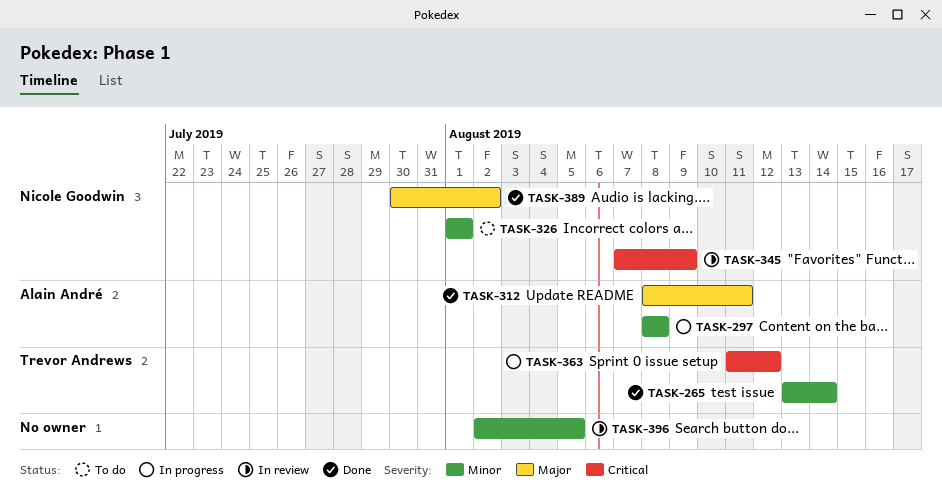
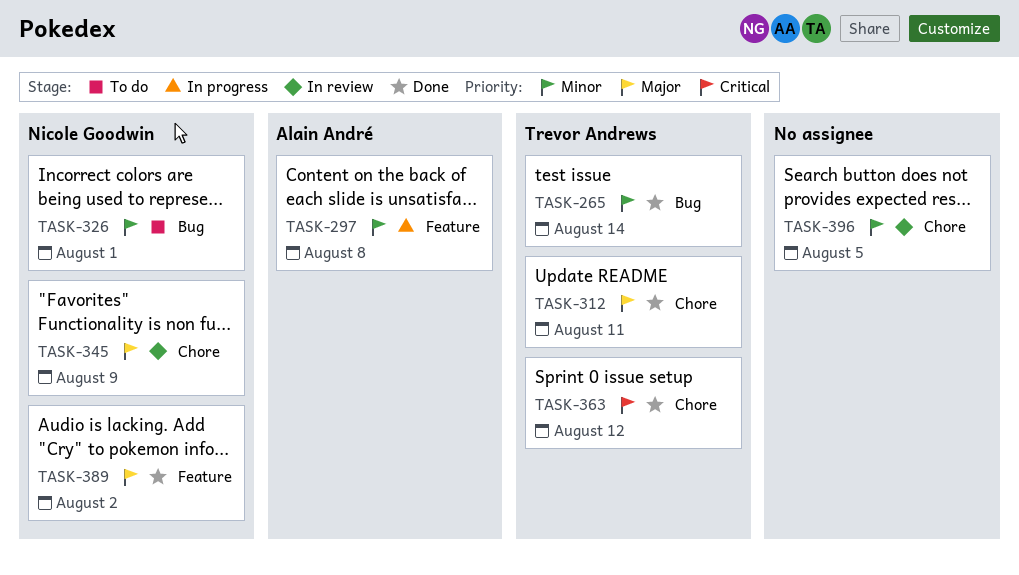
TASK-312, owner: Alain André -> Trevor Andrews
TASK-345, priority: Critical -> Major
TASK-363, status: In progress -> Done

